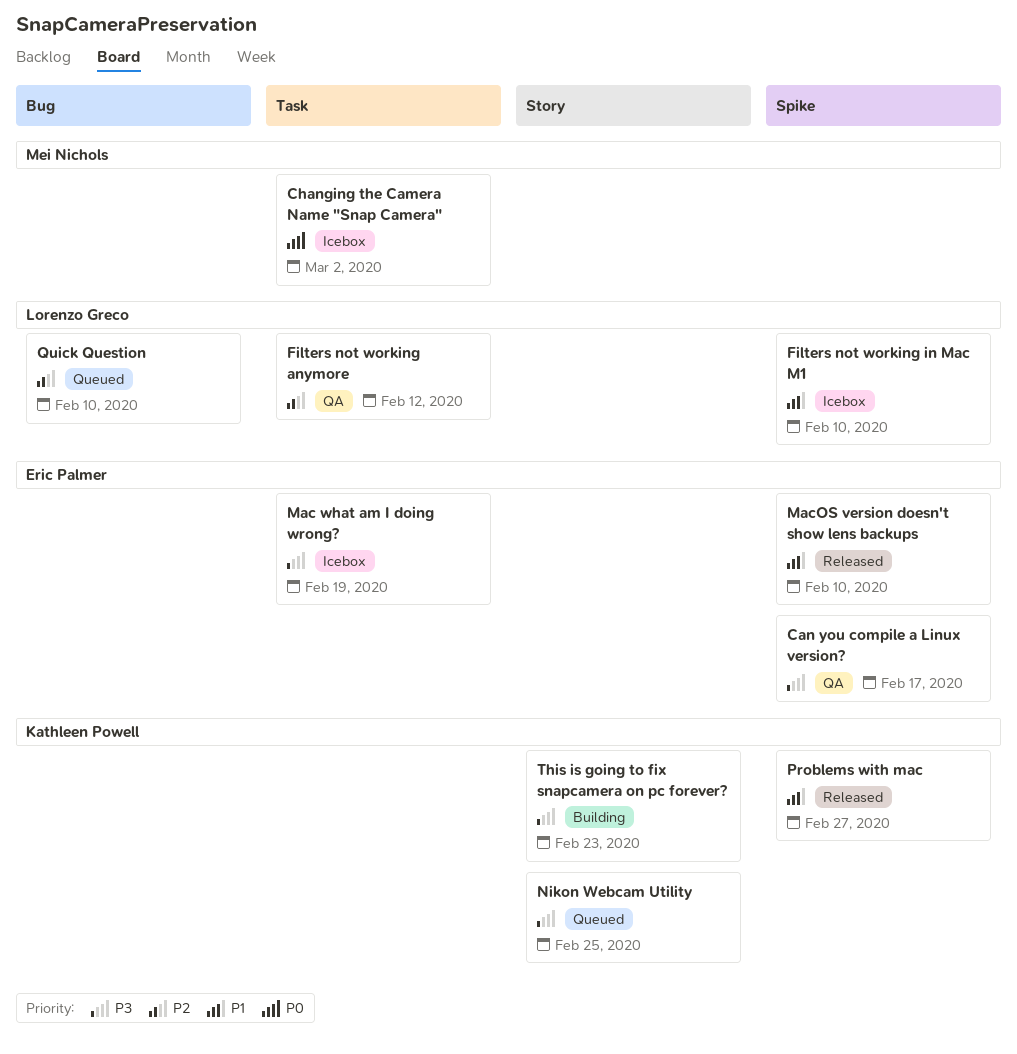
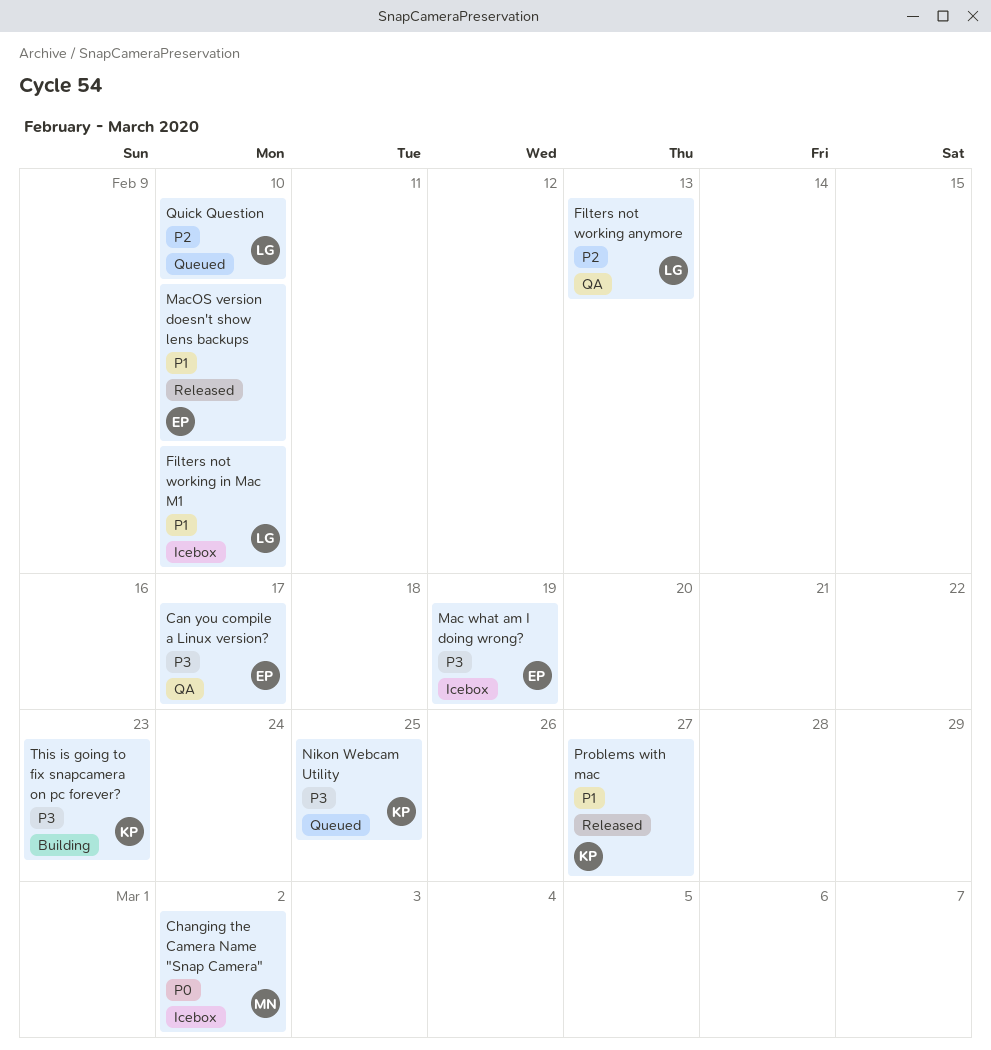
Filters not working anymore, due: Feb 12 -> Feb 13

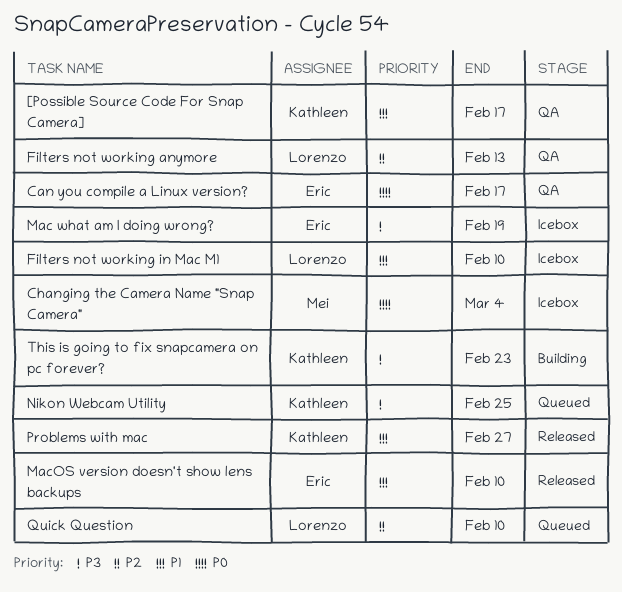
[Possible Source Code For Snap Camera]: none -> present
Can you compile a Linux version?, priority: P3 -> P0
Changing the Camera Name "Snap Camera", due: Mar 2 -> Mar 4

